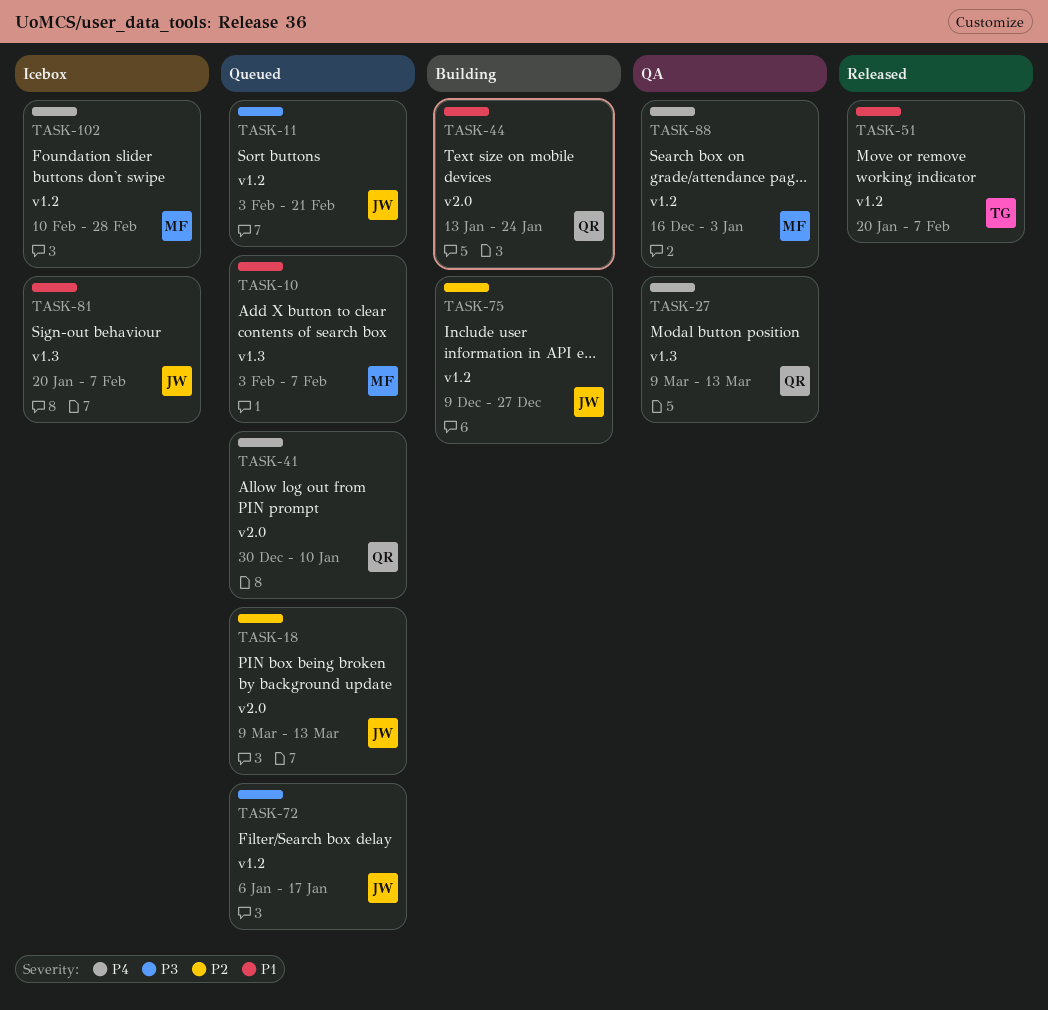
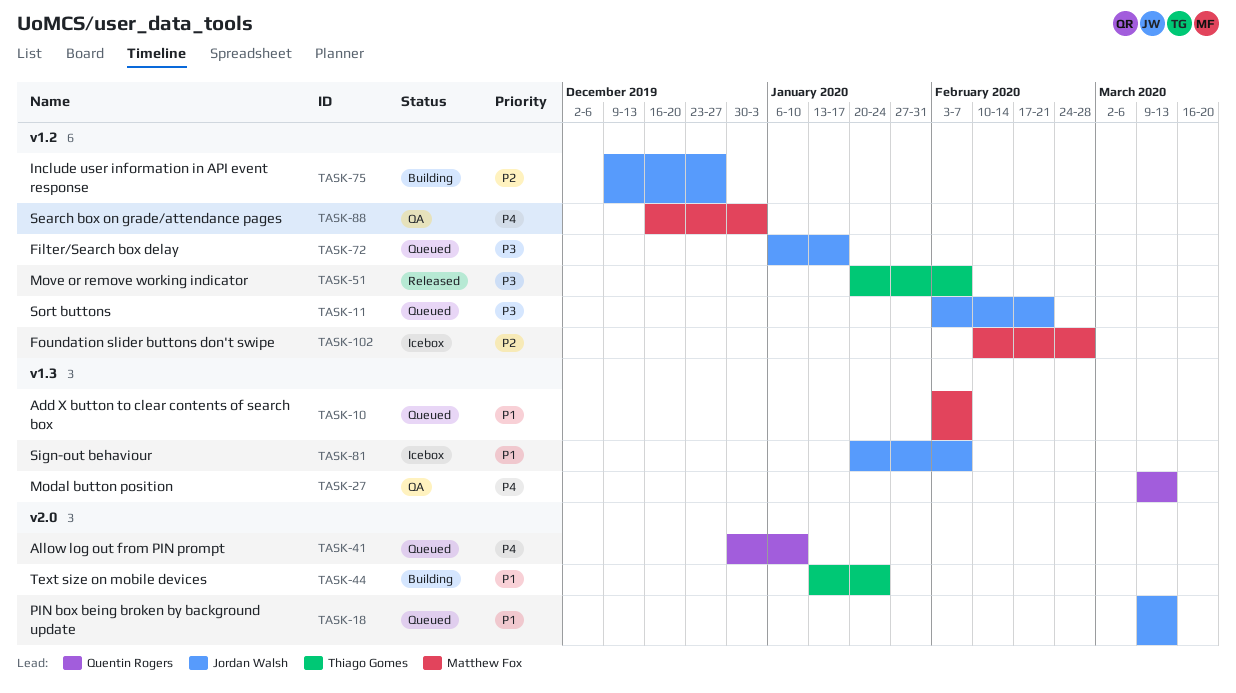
TASK-18, priority: P2 -> P1
TASK-44, owner: Quentin Rogers -> Thiago Gomes
TASK-51, priority: P1 -> P3
TASK-102, priority: P4 -> P2

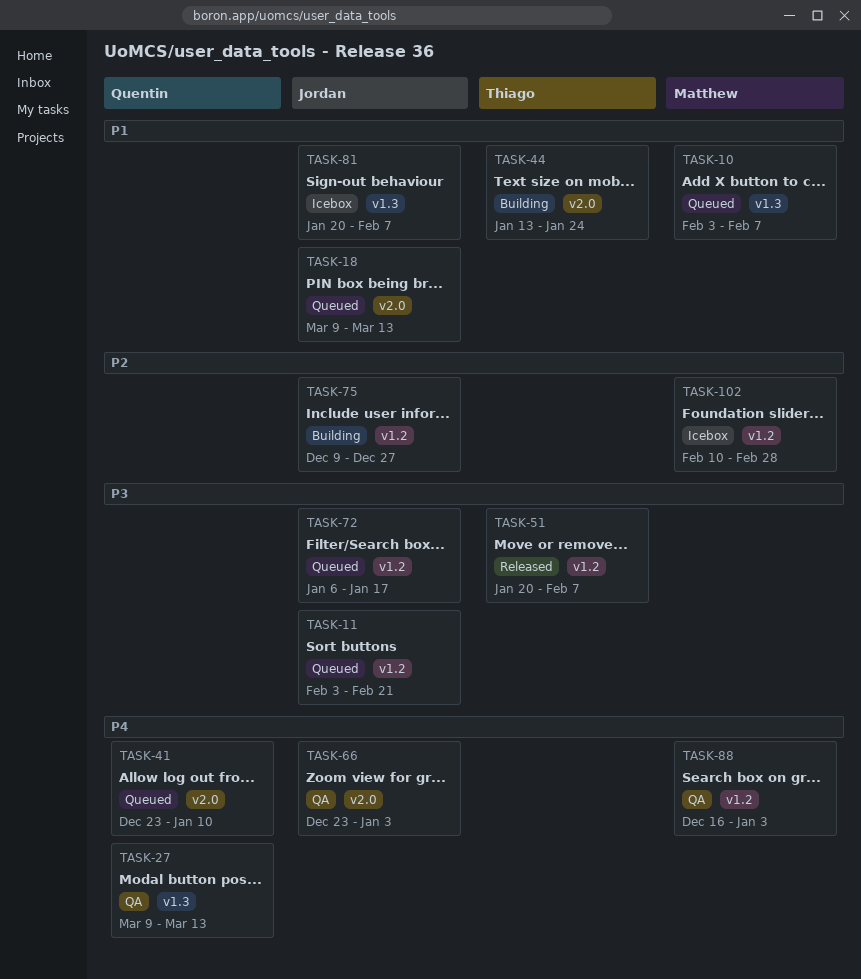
TASK-41, start: Dec 30 -> Dec 23
TASK-66: none -> present

